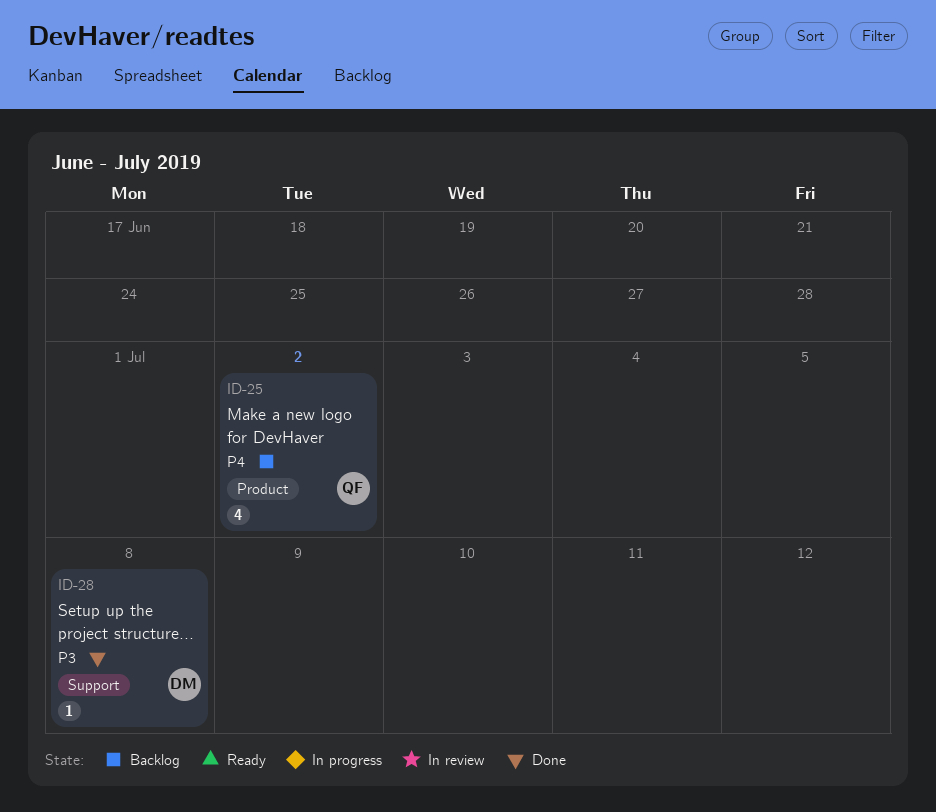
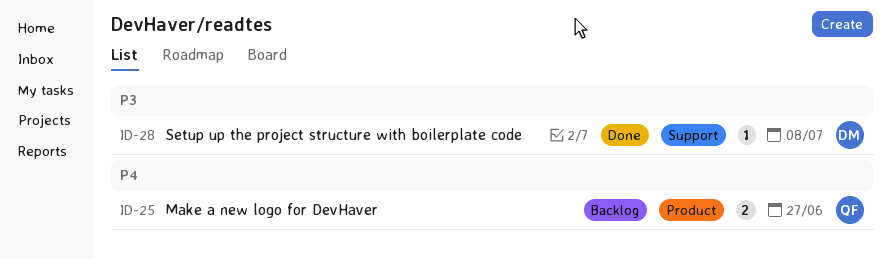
ID-25, estimate: 4 -> 2
ID-25, due: Jul 2 -> Jun 27

